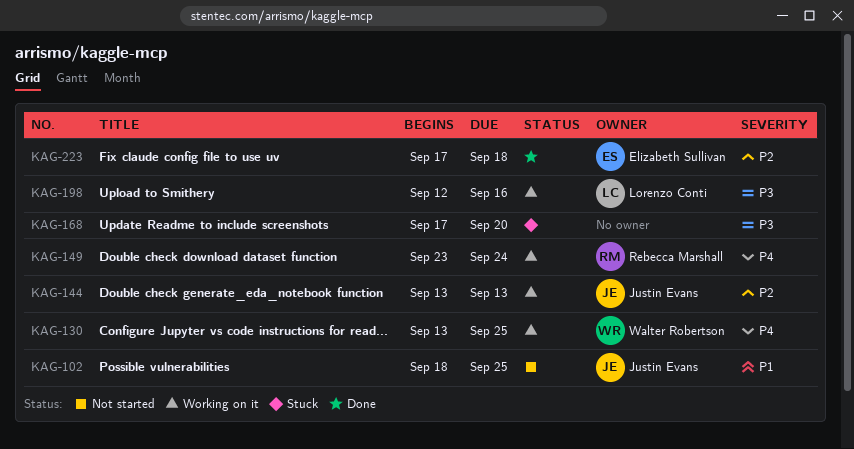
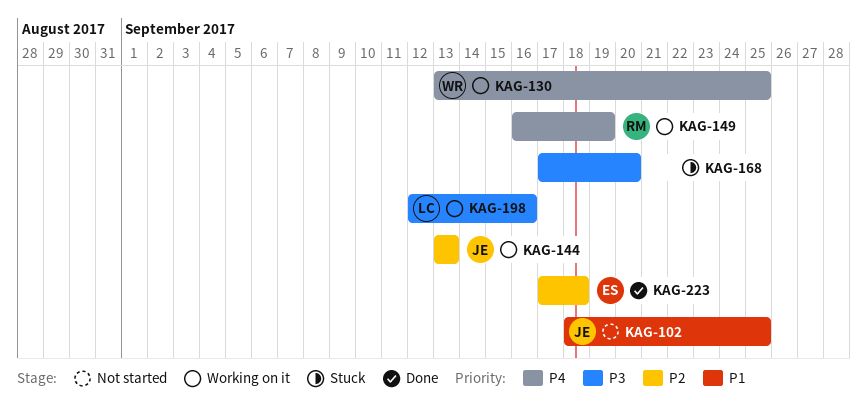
KAG-149, start: Sep 23 -> Sep 16
KAG-149, due: Sep 24 -> Sep 19

